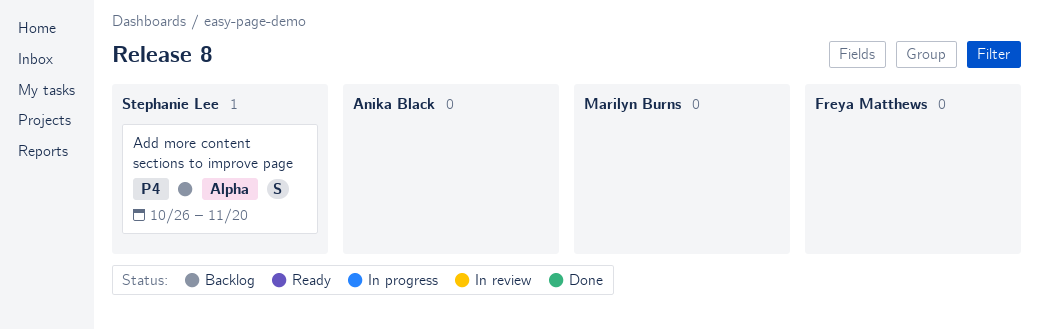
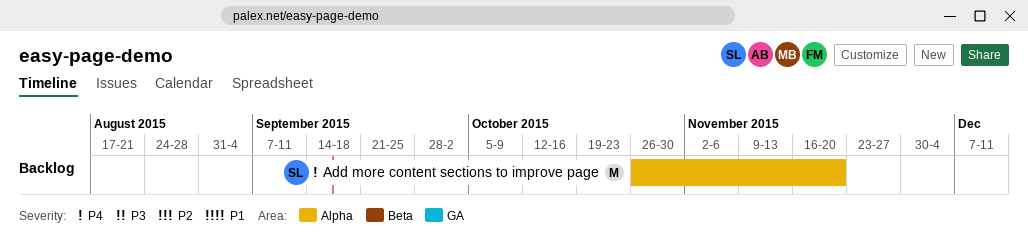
Add more content sections to improve page, estimate: S -> M

